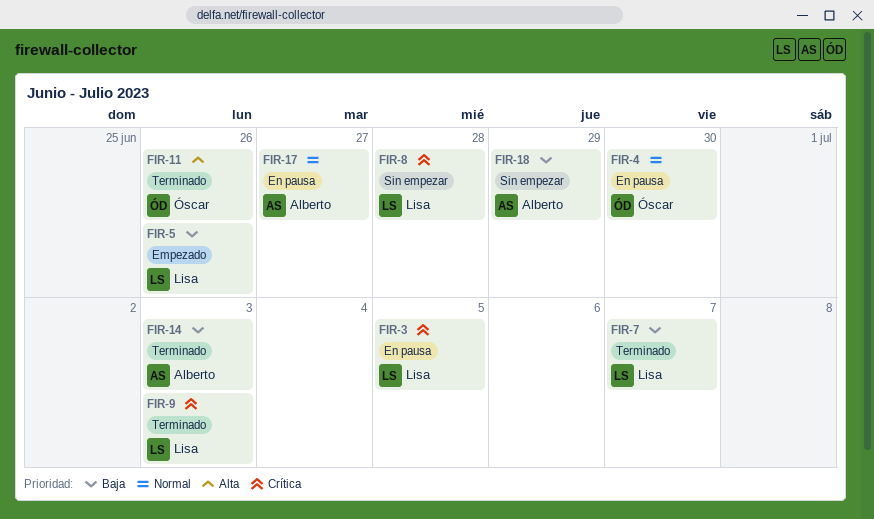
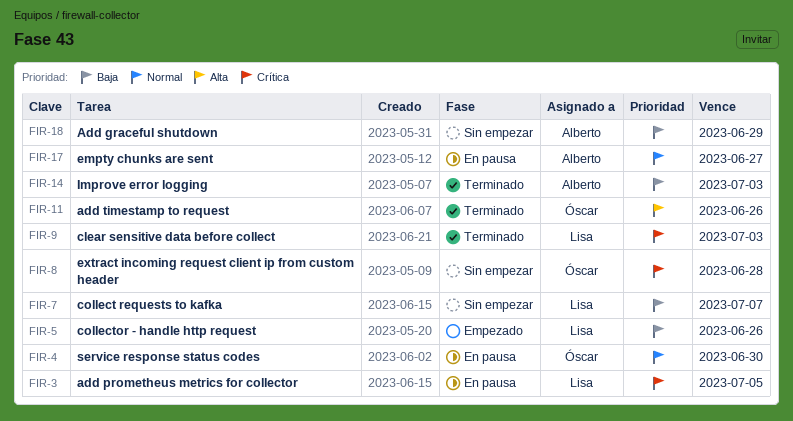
FIR-7, status: Terminado -> Sin empezar
FIR-8, owner: Lisa -> Óscar

